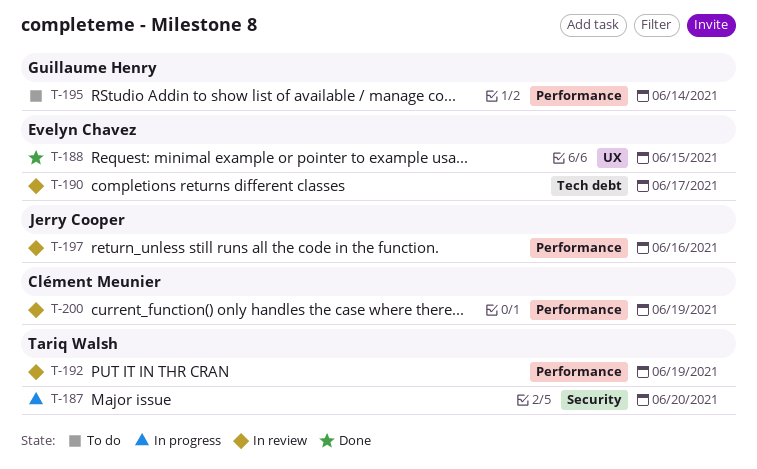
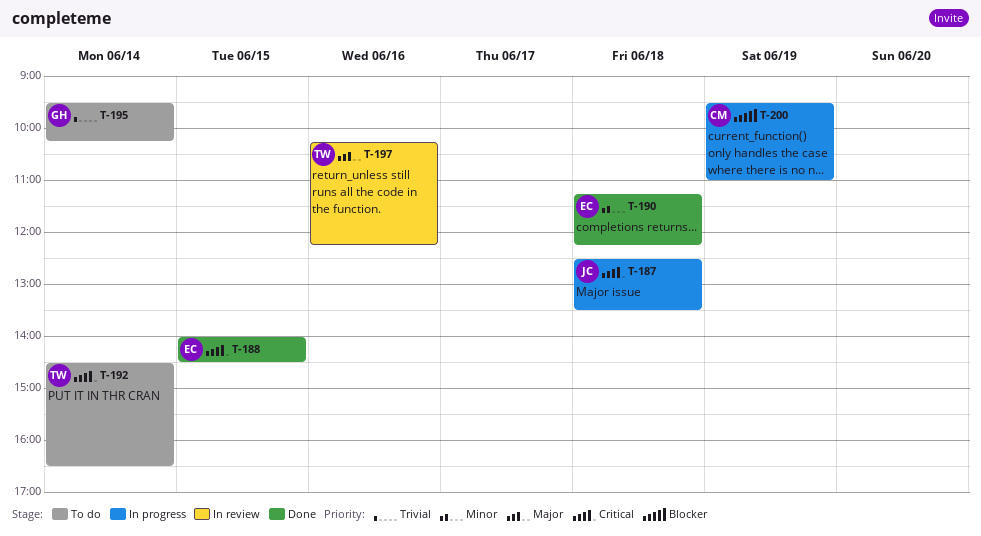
T-187, owner: Tariq Walsh -> Jerry Cooper
T-187, day: Jun 20 -> Jun 18
T-190, status: In review -> Done
T-190, day: Jun 17 -> Jun 18
T-192, status: In review -> To do
T-192, day: Jun 19 -> Jun 14
T-197, owner: Jerry Cooper -> Tariq Walsh
T-200, status: In review -> In progress

